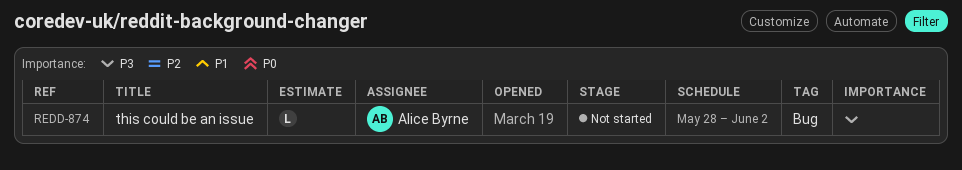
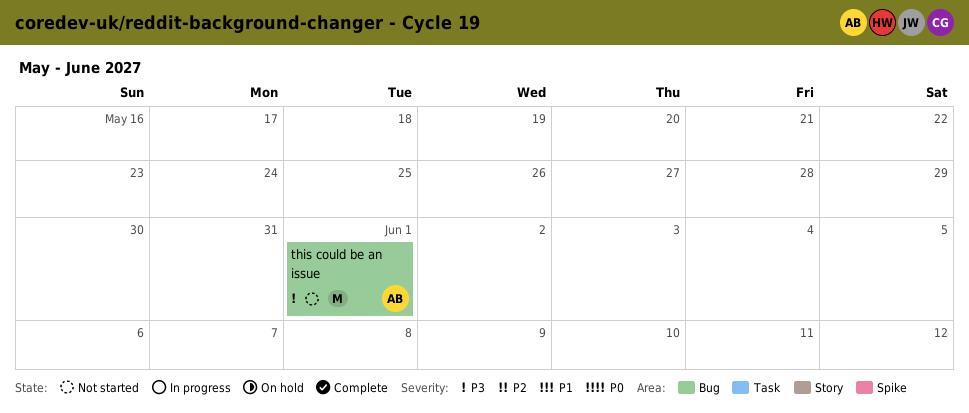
this could be an issue, estimate: L -> M
this could be an issue, due: Jun 2 -> Jun 1

